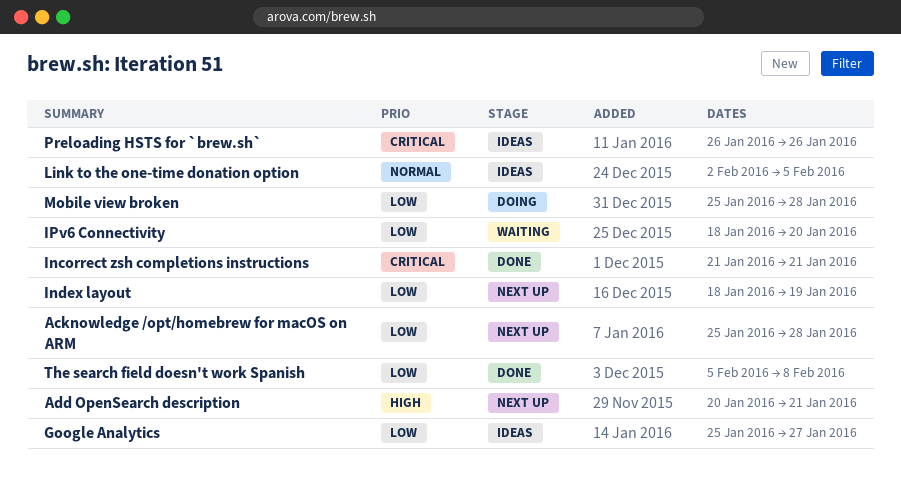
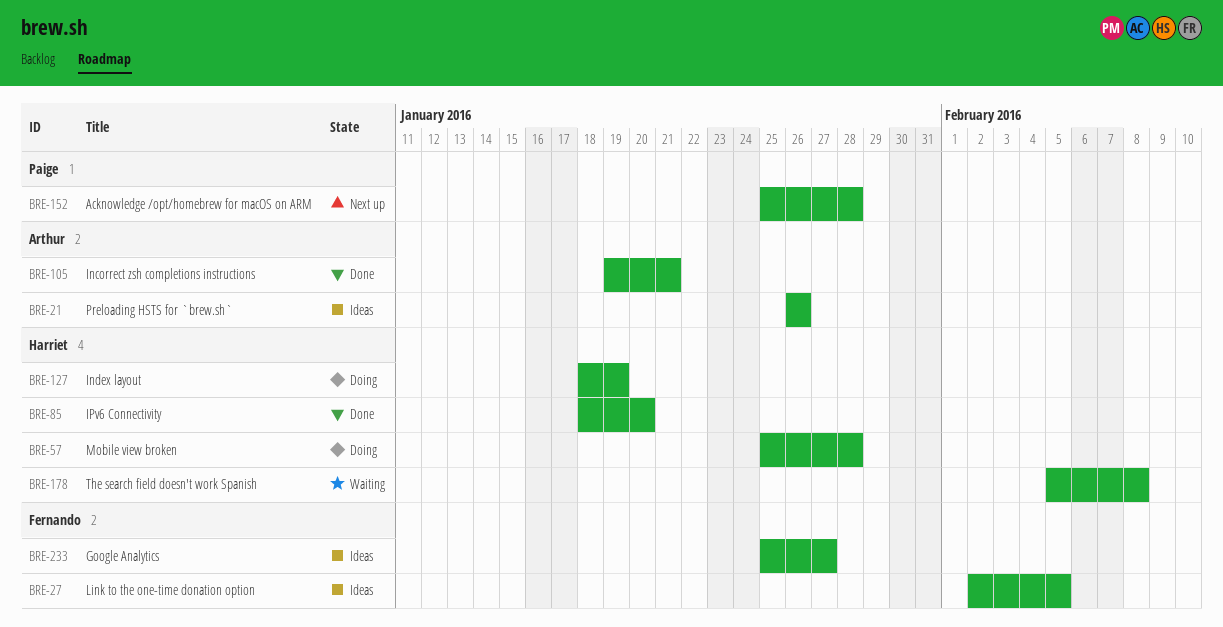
Add OpenSearch description: present -> none
Incorrect zsh completions instructions, start: Jan 21 -> Jan 19
Index layout, status: Next up -> Doing
IPv6 Connectivity, status: Waiting -> Done
The search field doesn't work Spanish, status: Done -> Waiting

